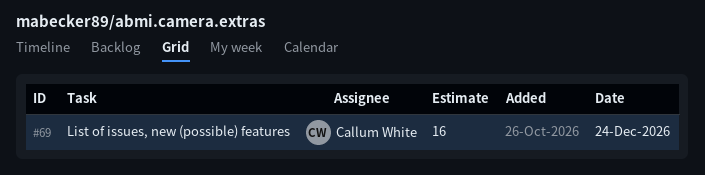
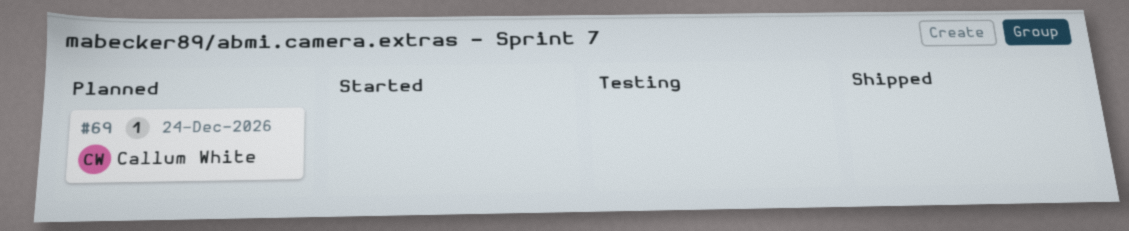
#69, estimate: 16 -> 1

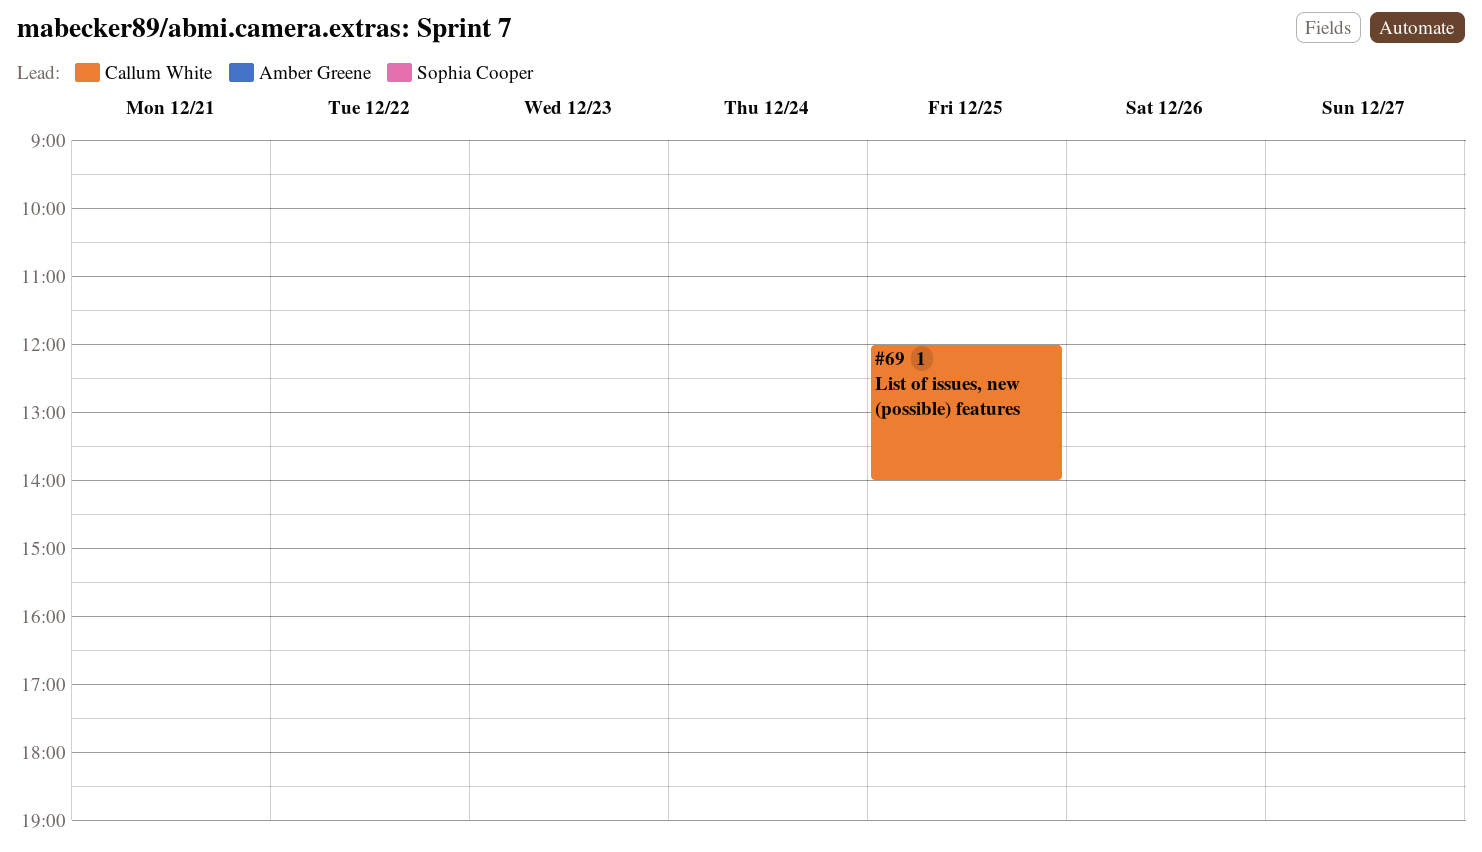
#69, day: Dec 24 -> Dec 25

